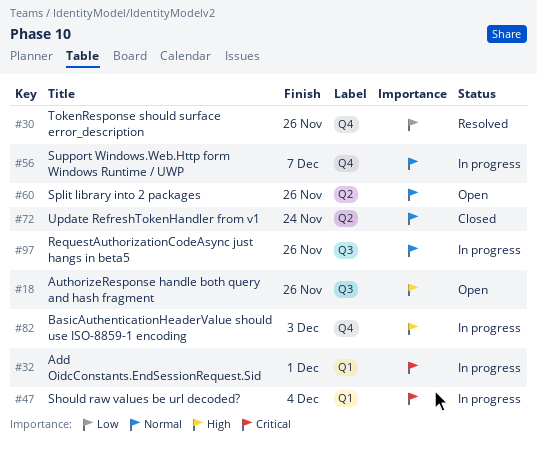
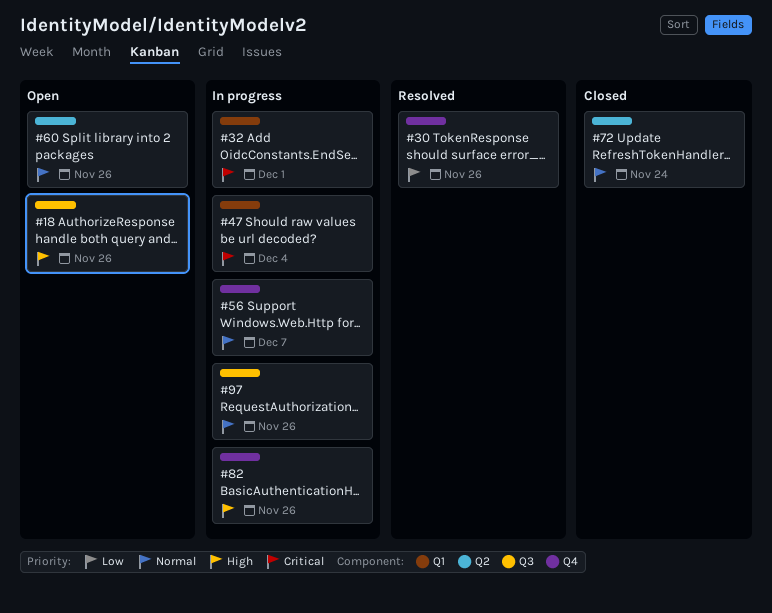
#82, due: Dec 3 -> Nov 26

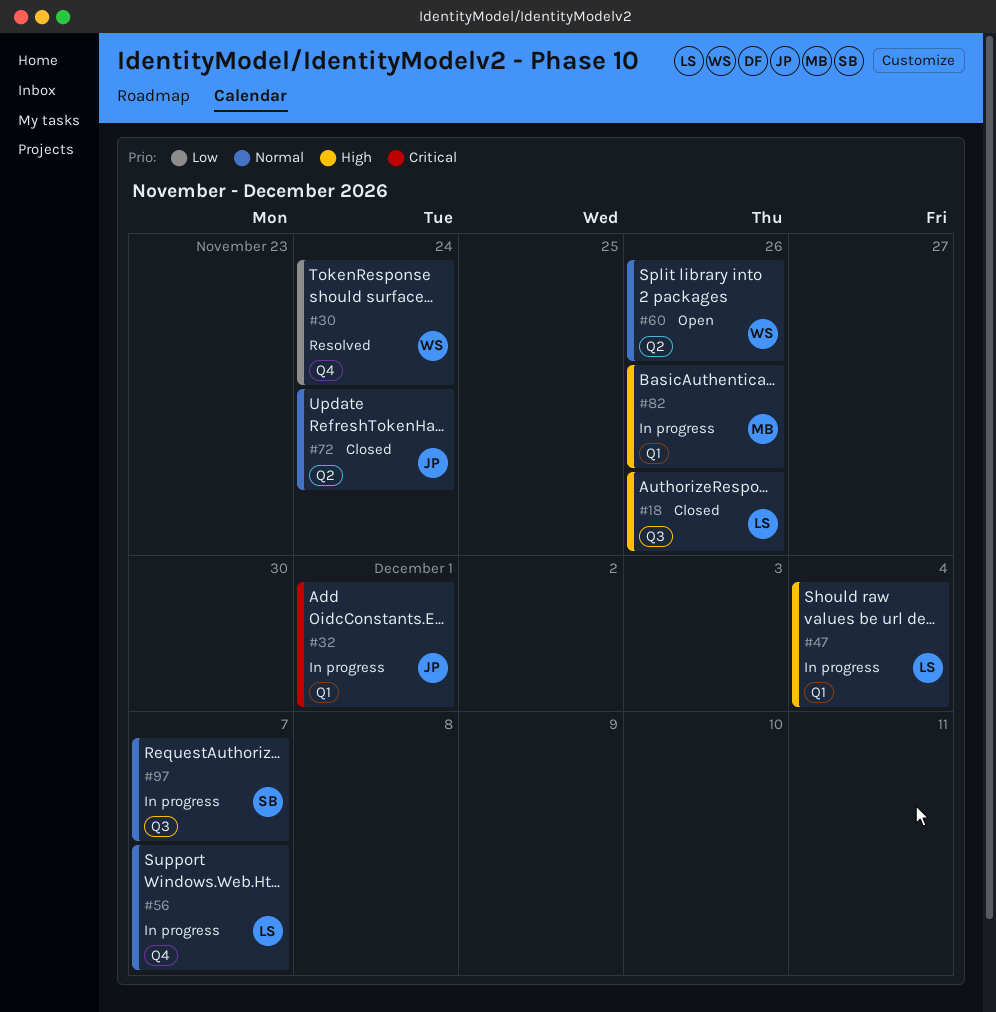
#18, status: Open -> Closed
#30, due: Nov 26 -> Nov 24
#47, priority: Critical -> High
#82, label: Q4 -> Q1
#97, due: Nov 26 -> Dec 7

